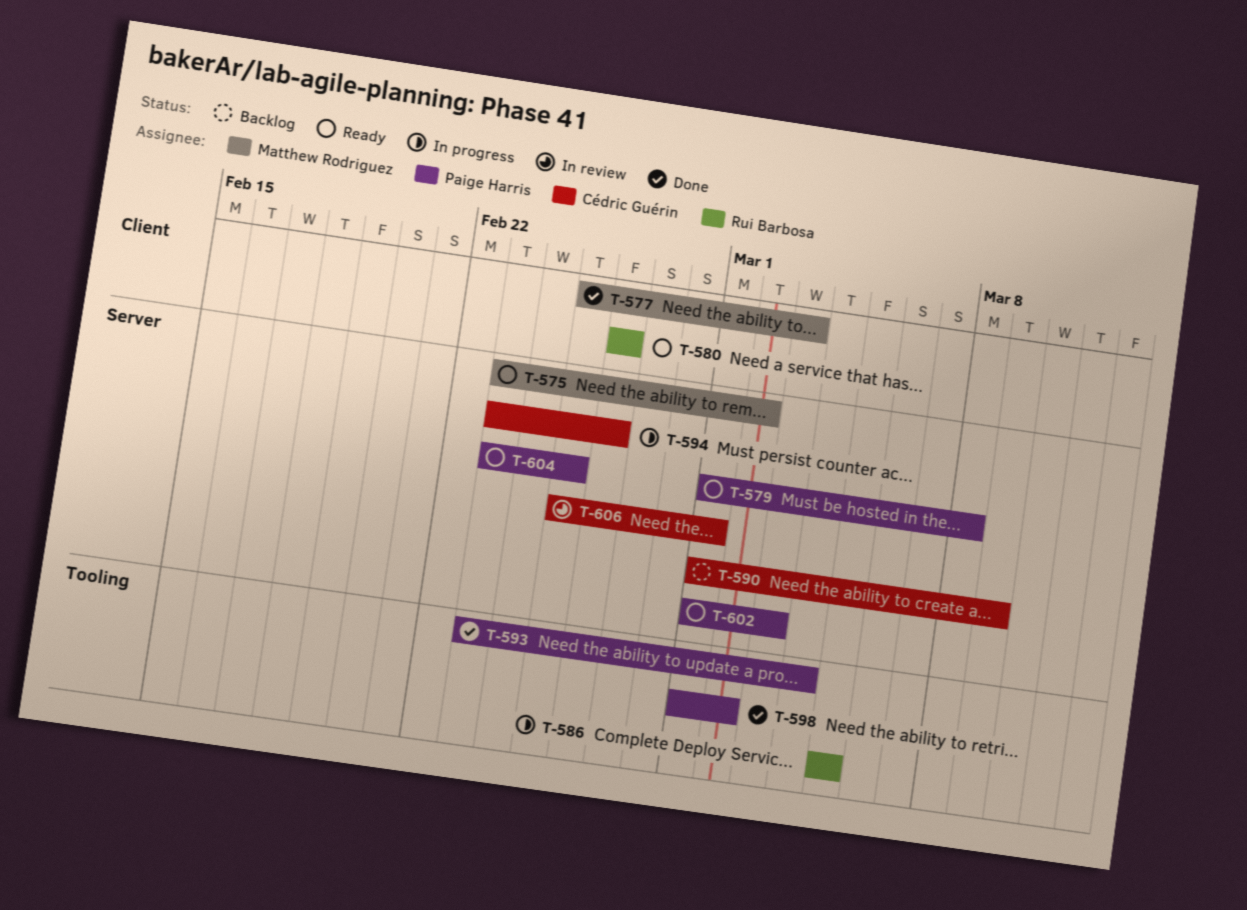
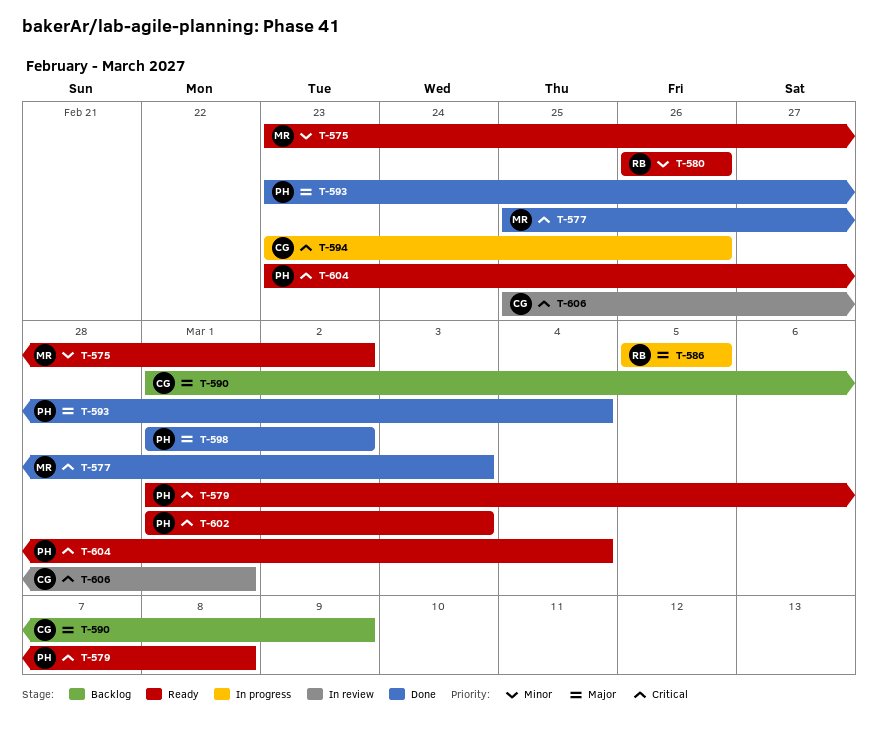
T-604, due: Feb 25 -> Mar 4

